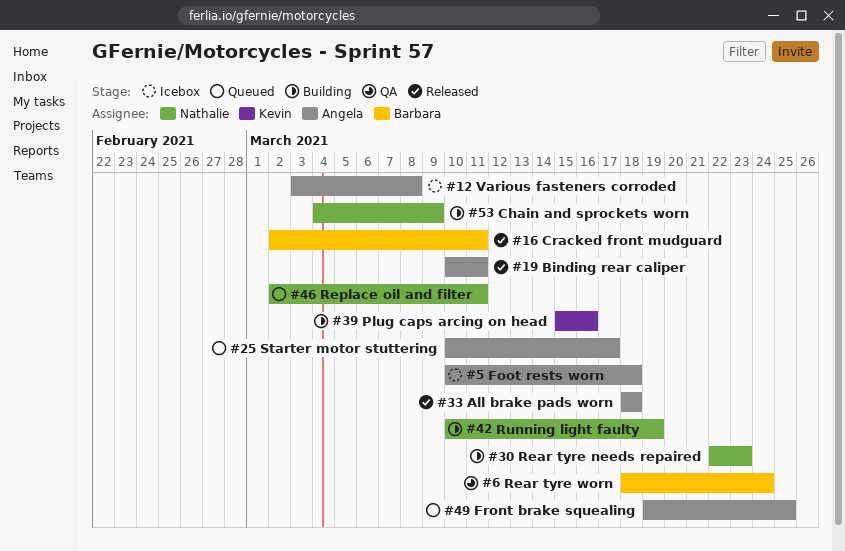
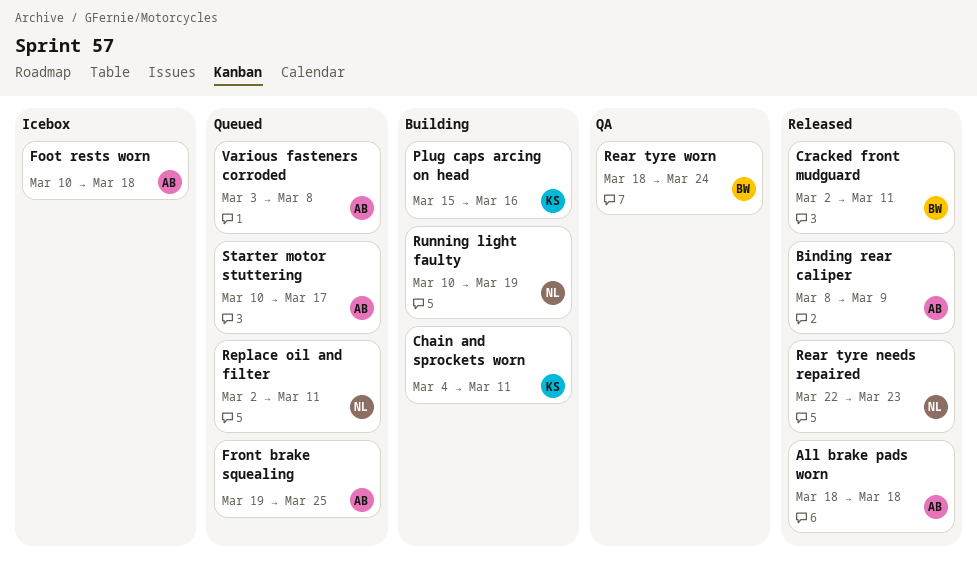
Binding rear caliper, start: Mar 10 -> Mar 8
Binding rear caliper, due: Mar 11 -> Mar 9
Chain and sprockets worn, owner: Nathalie -> Kevin
Chain and sprockets worn, due: Mar 9 -> Mar 11
Rear tyre needs repaired, status: Building -> Released
Various fasteners corroded, status: Icebox -> Queued

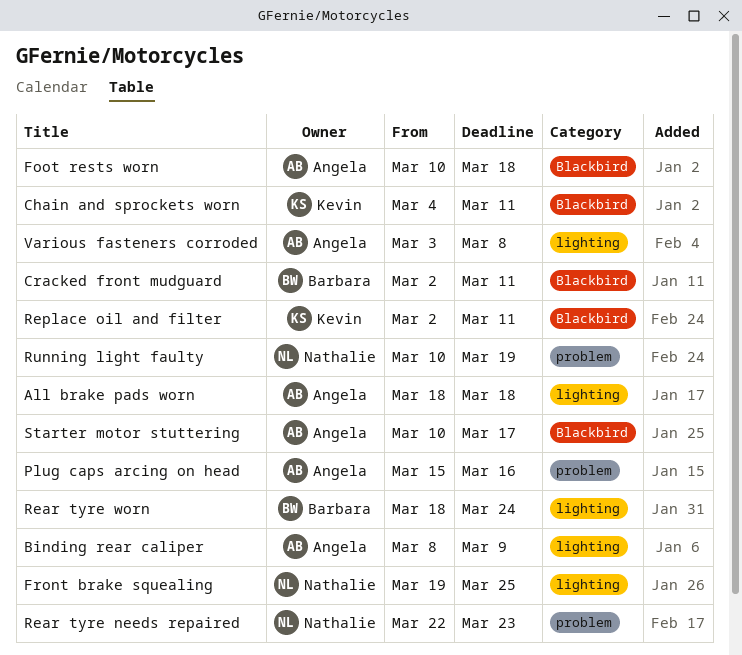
Front brake squealing, owner: Angela -> Nathalie
Plug caps arcing on head, owner: Kevin -> Angela
Replace oil and filter, owner: Nathalie -> Kevin

